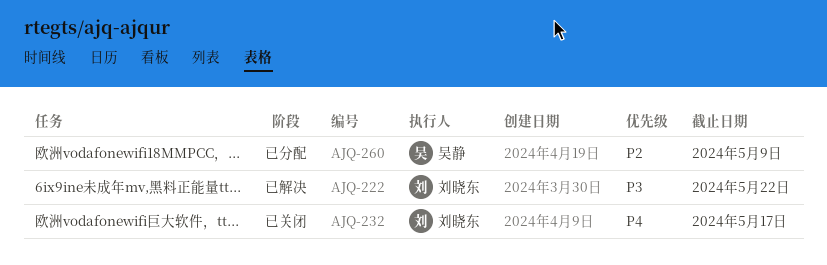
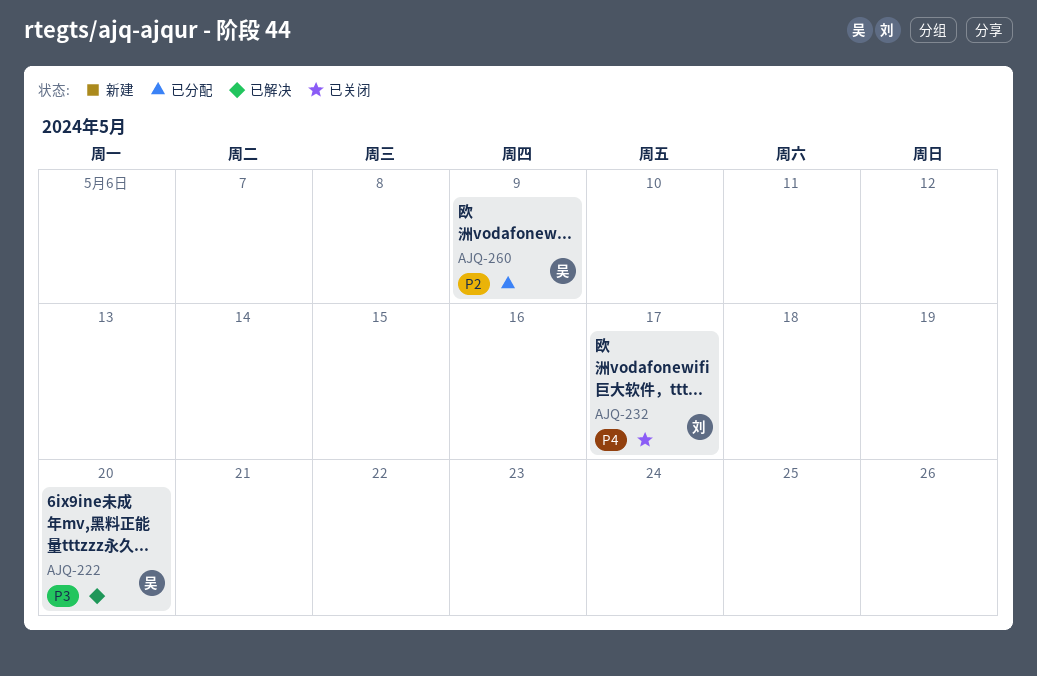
AJQ-222, owner: 刘晓东 -> 吴静
AJQ-222, due: May 22 -> May 20

